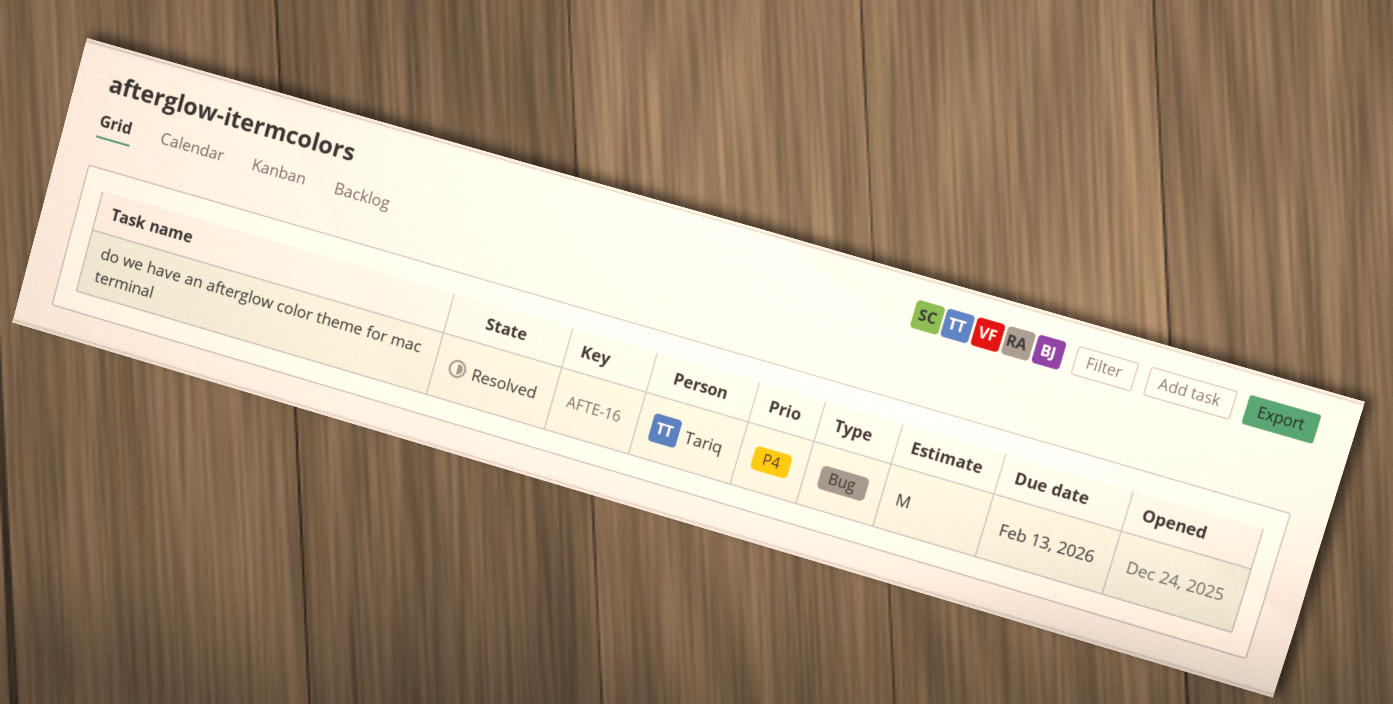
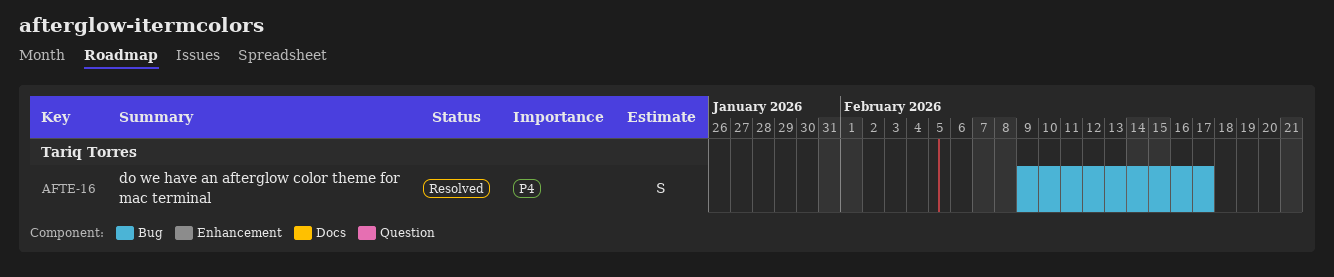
AFTE-16, estimate: M -> S
AFTE-16, due: Feb 13 -> Feb 17

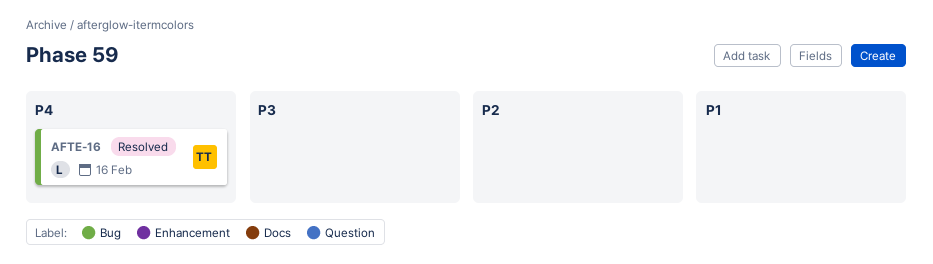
AFTE-16, estimate: S -> L
AFTE-16, due: Feb 17 -> Feb 16

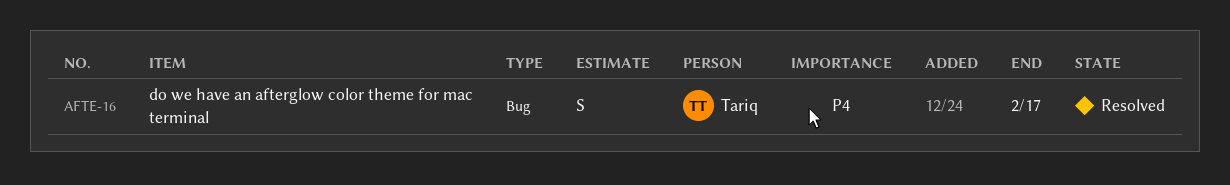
AFTE-16, estimate: L -> S
AFTE-16, due: Feb 16 -> Feb 17

